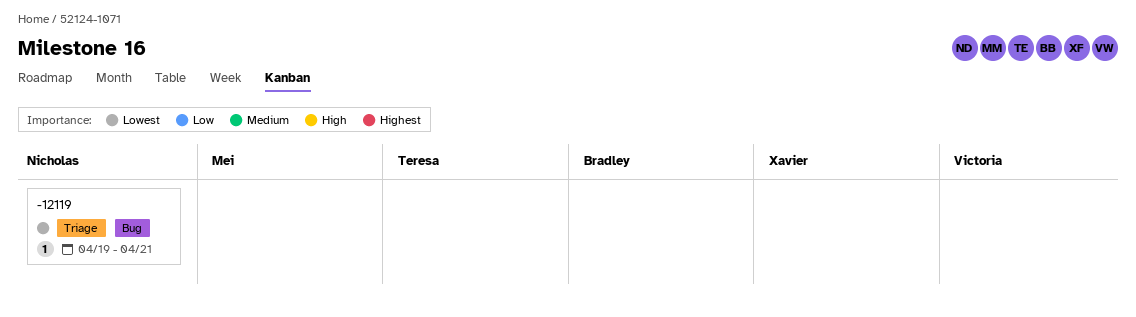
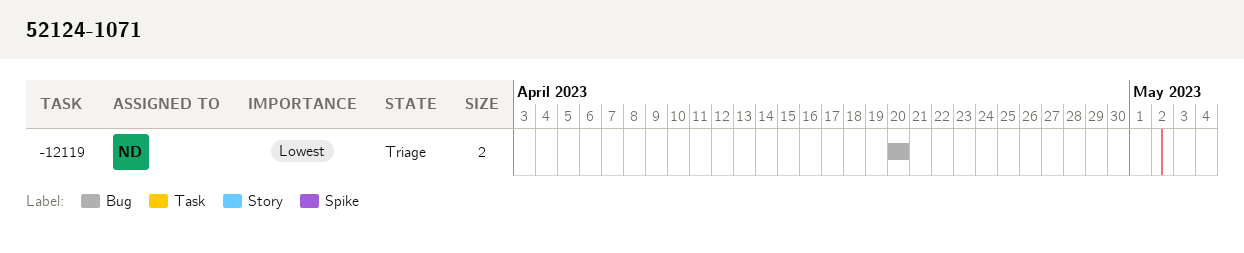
-12119, estimate: 1 -> 2
-12119, start: Apr 19 -> Apr 20
-12119, due: Apr 21 -> Apr 20

